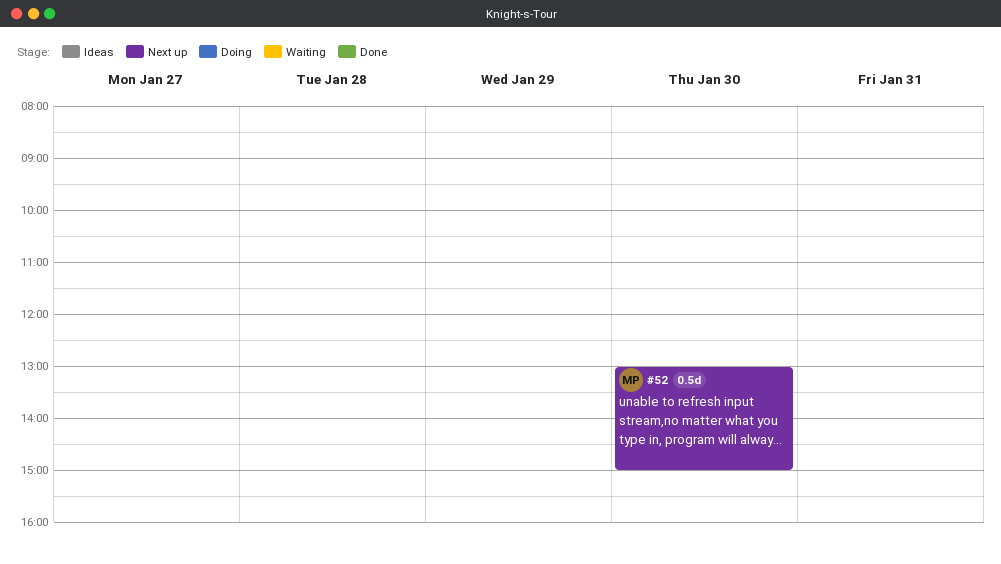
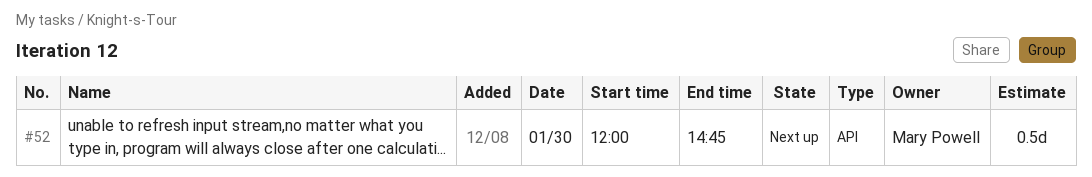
#52, begins: 13:00 -> 12:00
#52, ends: 15:00 -> 14:45

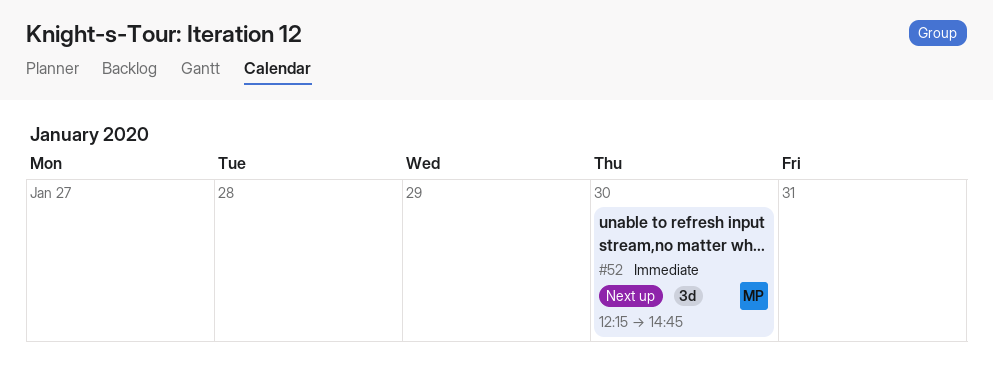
#52, estimate: 0.5d -> 3d
#52, begins: 12:00 -> 12:15

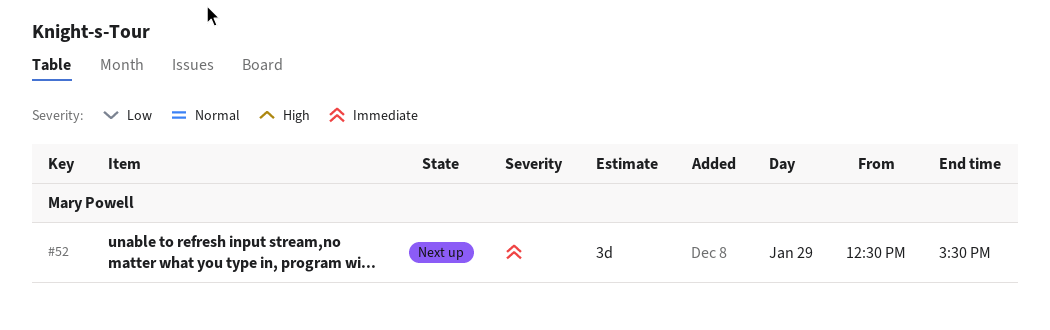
#52, day: Jan 30 -> Jan 29
#52, begins: 12:15 -> 12:30
#52, ends: 14:45 -> 15:30

